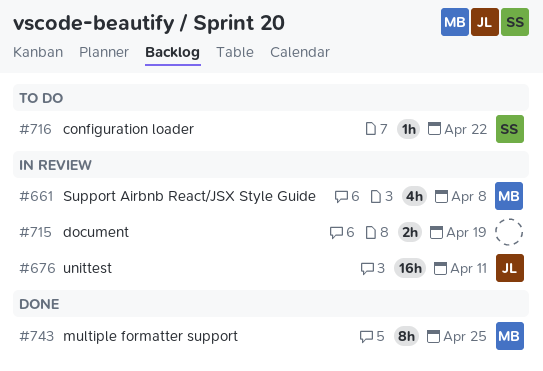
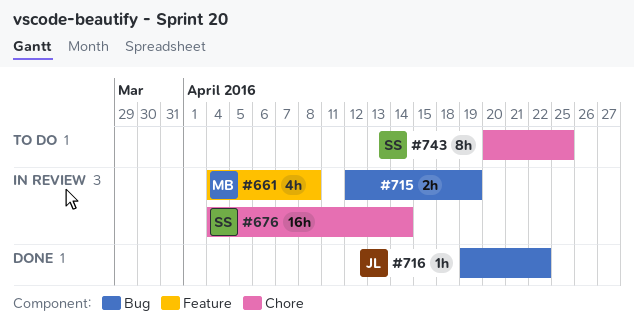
#676, owner: JL -> SS
#676, due: Apr 11 -> Apr 14
#716, status: To do -> Done
#716, owner: SS -> JL
#743, status: Done -> To do
#743, owner: MB -> SS

